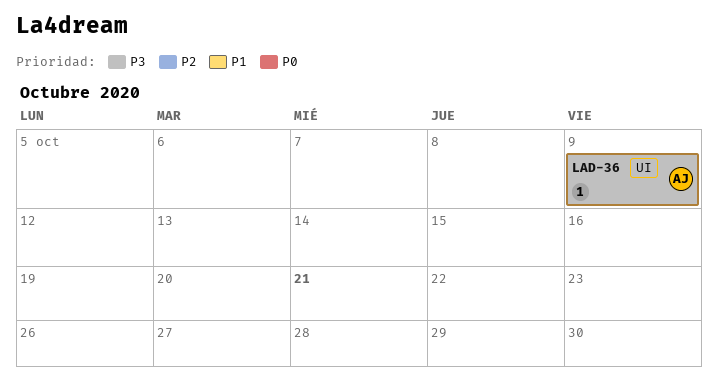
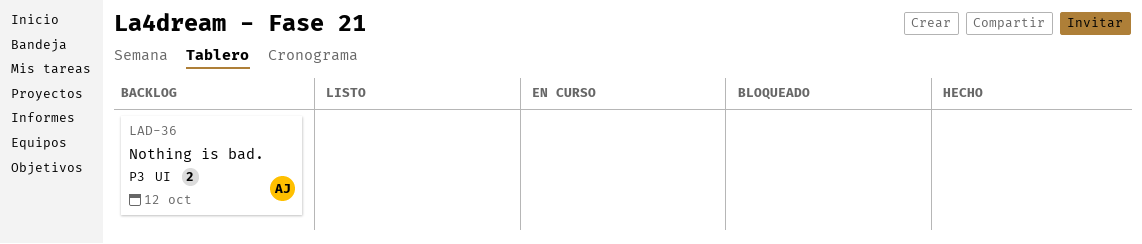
LAD-36, estimate: 1 -> 2
LAD-36, due: Oct 9 -> Oct 12

